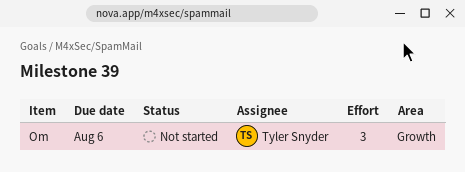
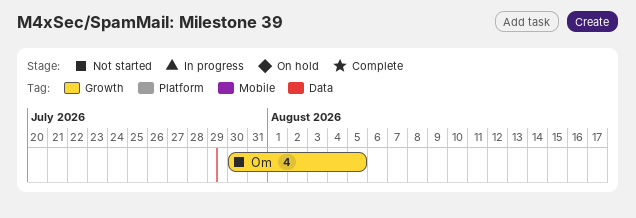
Om, estimate: 3 -> 4
Om, due: Aug 6 -> Aug 5

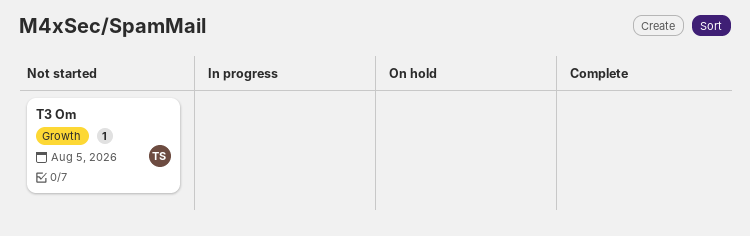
Om, estimate: 4 -> 1

